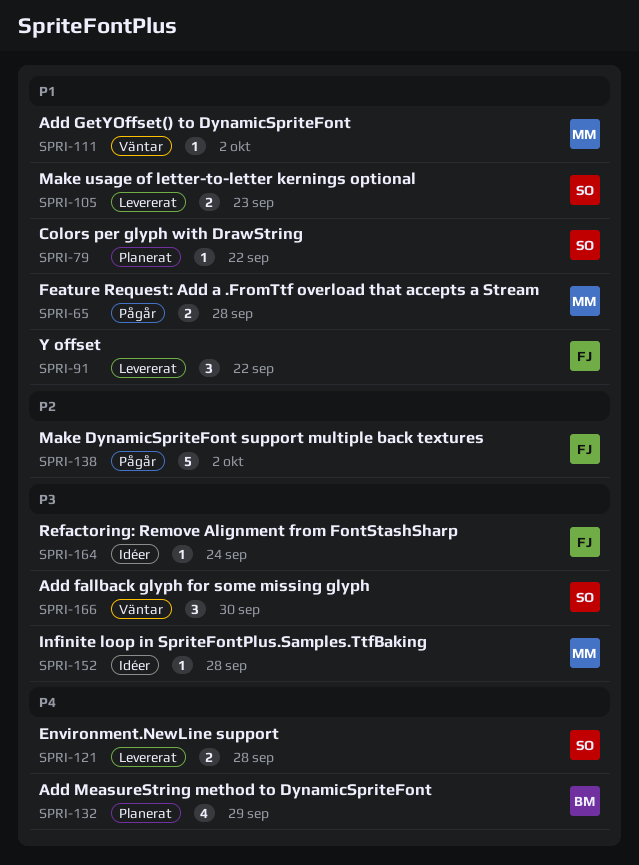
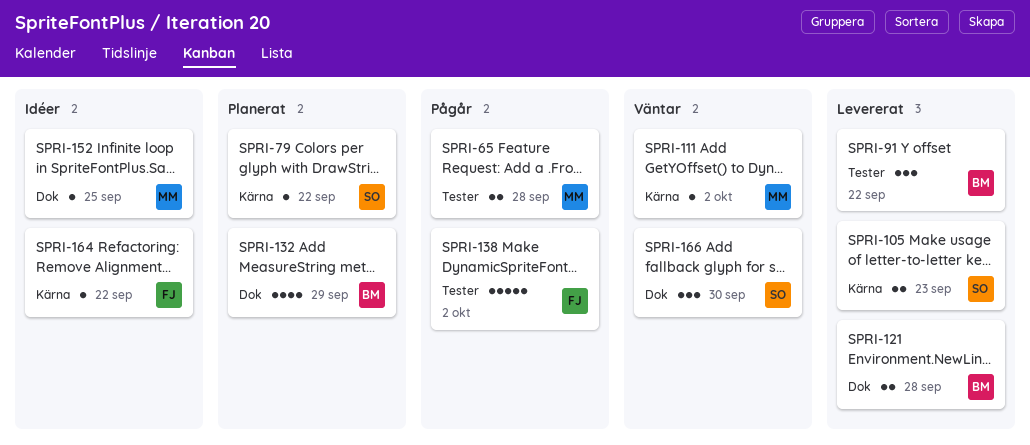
SPRI-91, owner: FJ -> BM
SPRI-121, owner: SO -> BM
SPRI-152, due: Sep 28 -> Sep 25
SPRI-164, due: Sep 24 -> Sep 22

